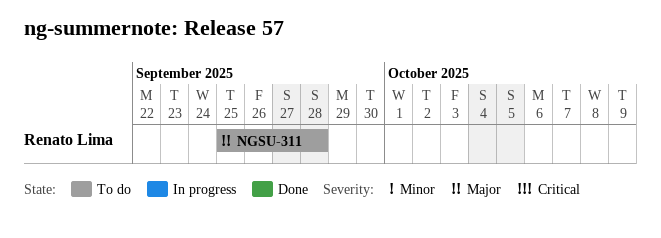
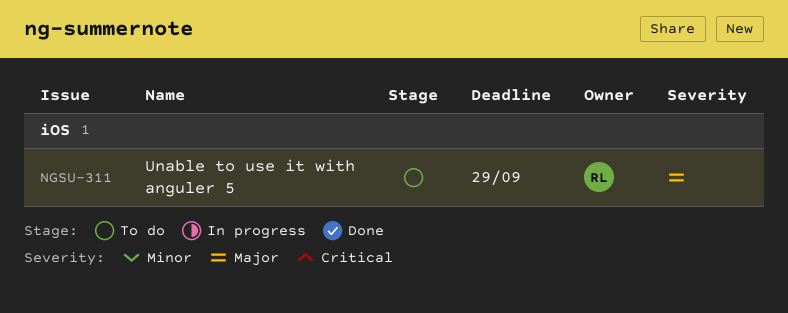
NGSU-311, due: Sep 28 -> Sep 29

